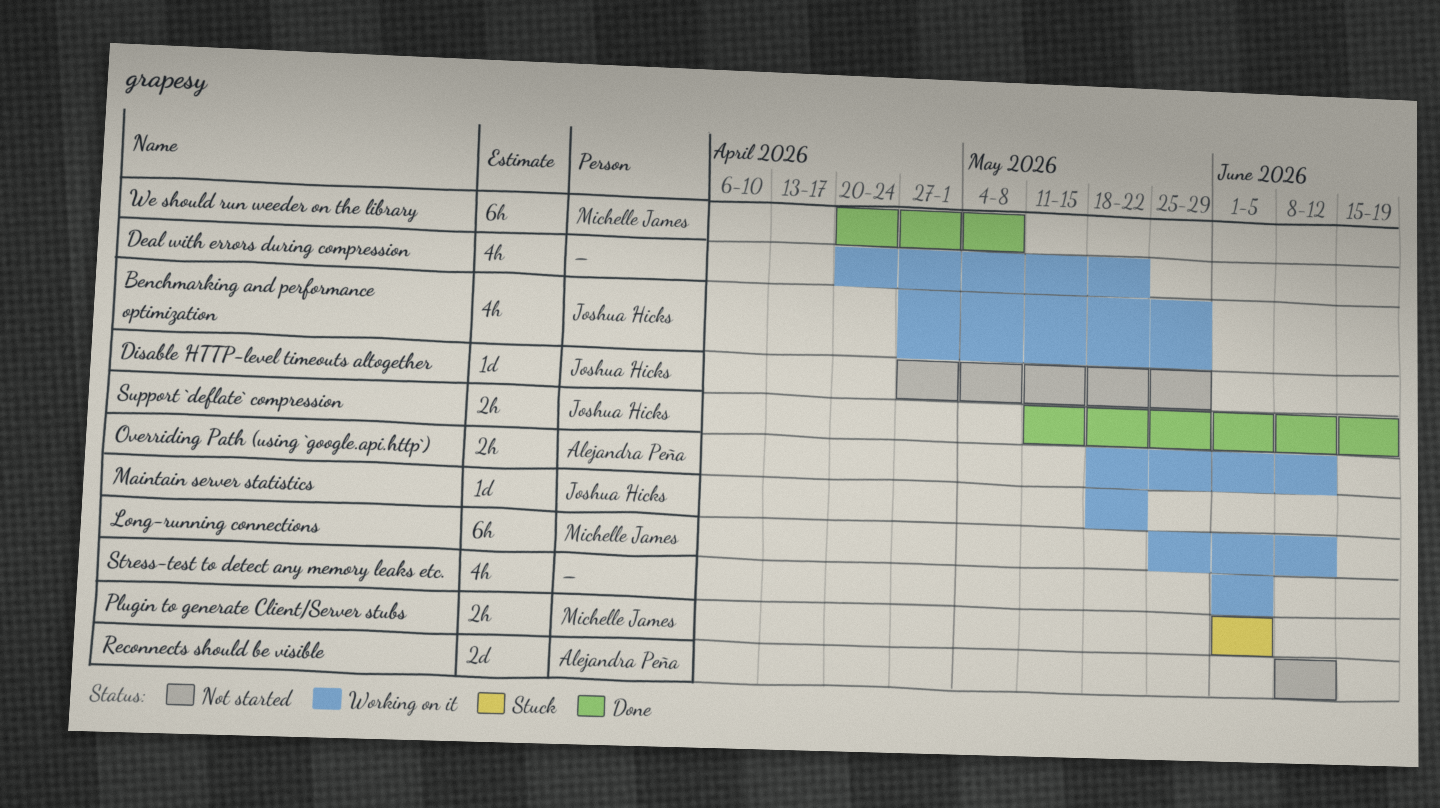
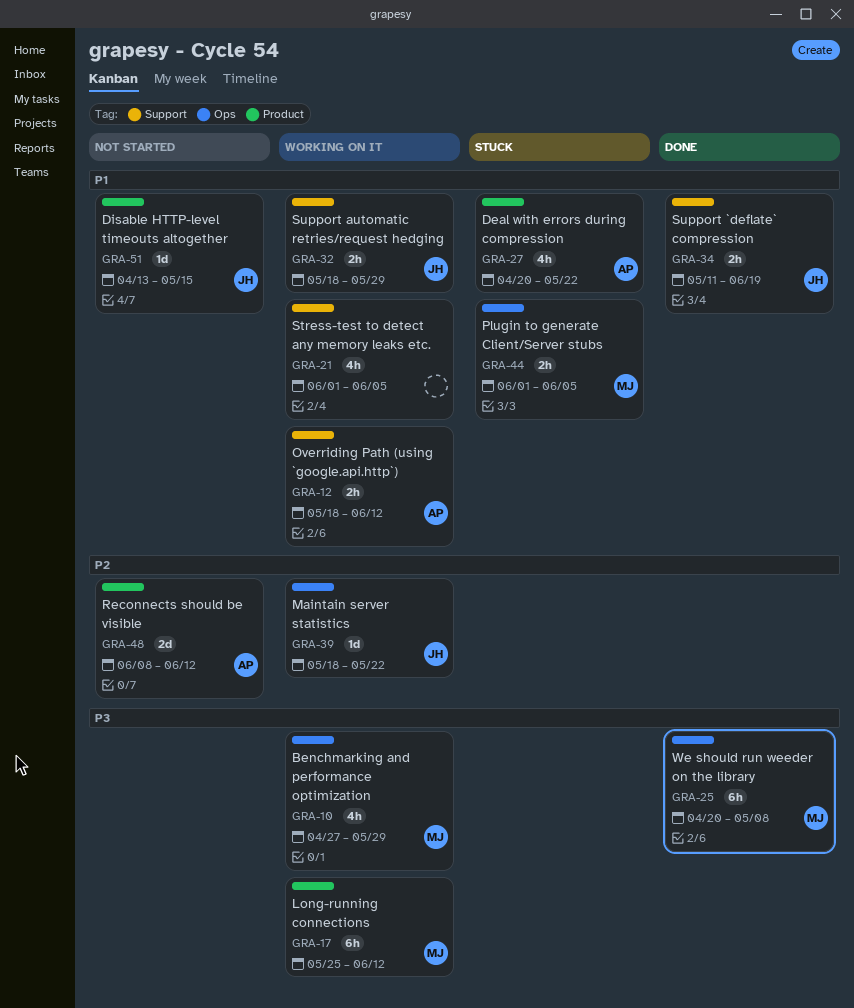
Benchmarking and performance optimization, owner: Joshua Hicks -> Michelle James
Deal with errors during compression, status: Working on it -> Stuck
Deal with errors during compression, owner: none -> Alejandra Peña
Disable HTTP-level timeouts altogether, start: Apr 27 -> Apr 13
Disable HTTP-level timeouts altogether, due: May 29 -> May 15
Support automatic retries/request hedging: none -> present

